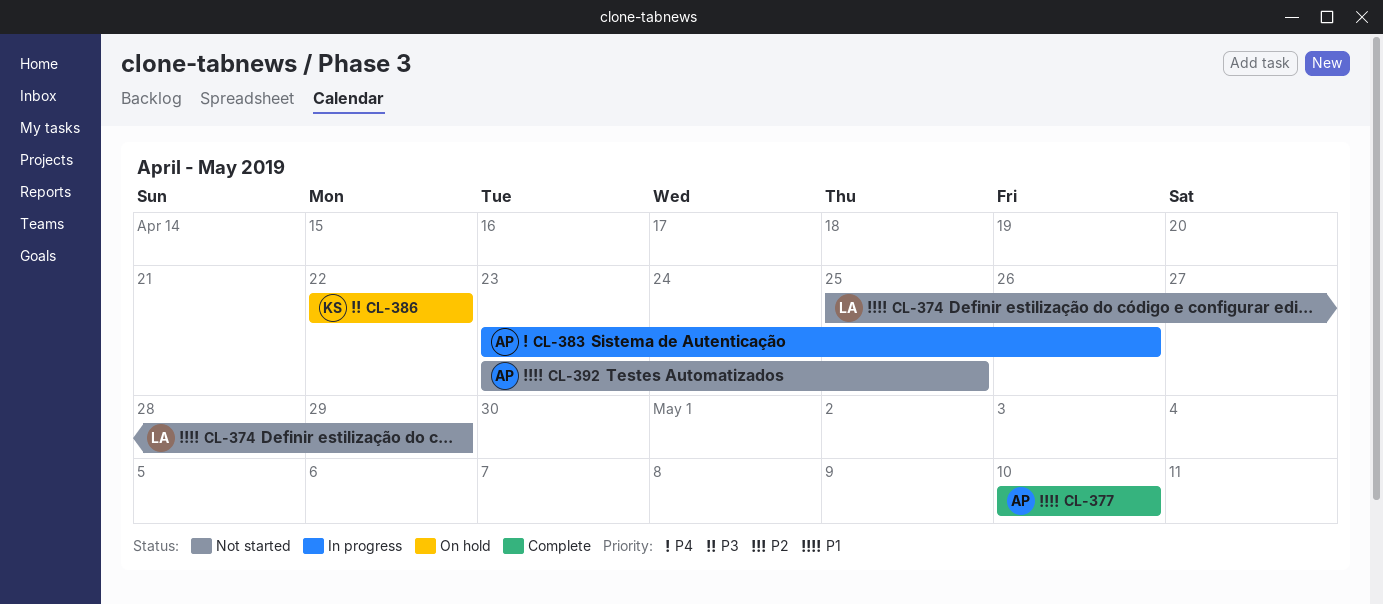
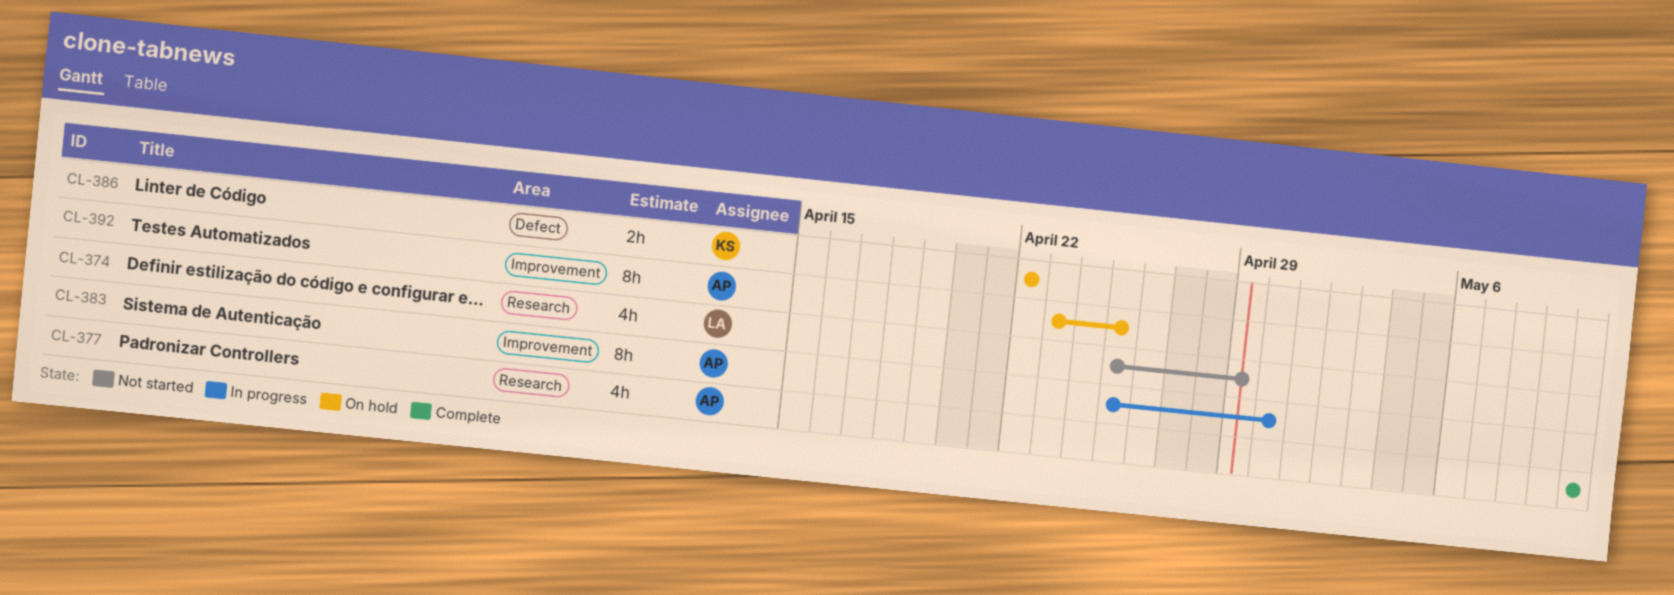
CL-383, start: Apr 23 -> Apr 25
CL-383, due: Apr 26 -> Apr 30
CL-392, status: Not started -> On hold

